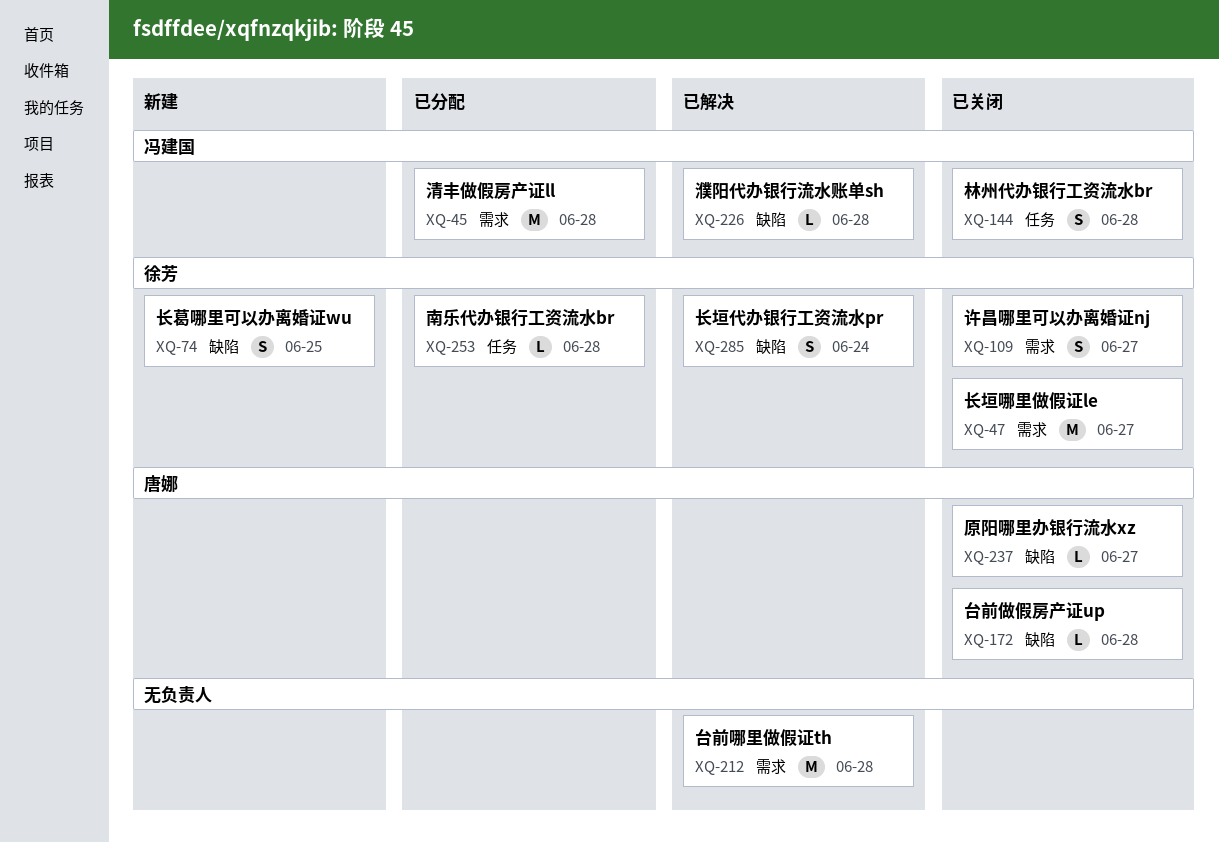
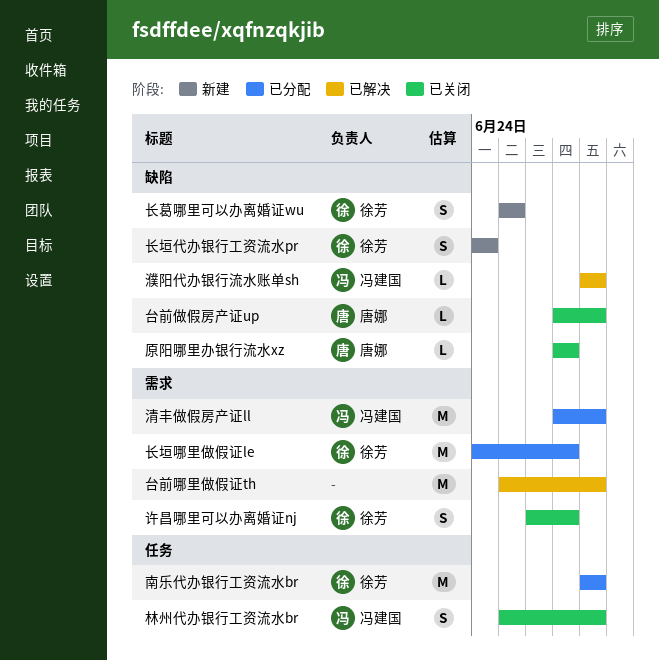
南乐代办银行工资流水br, estimate: L -> M
长垣代办银行工资流水pr, status: 已解决 -> 新建
长垣哪里做假证le, status: 已关闭 -> 已分配

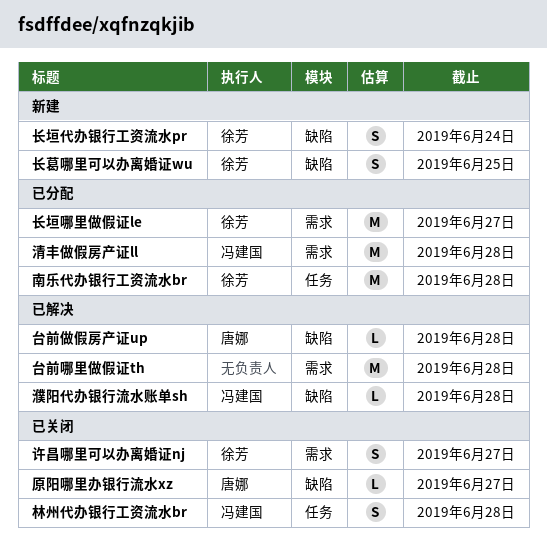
台前做假房产证up, status: 已关闭 -> 已解决

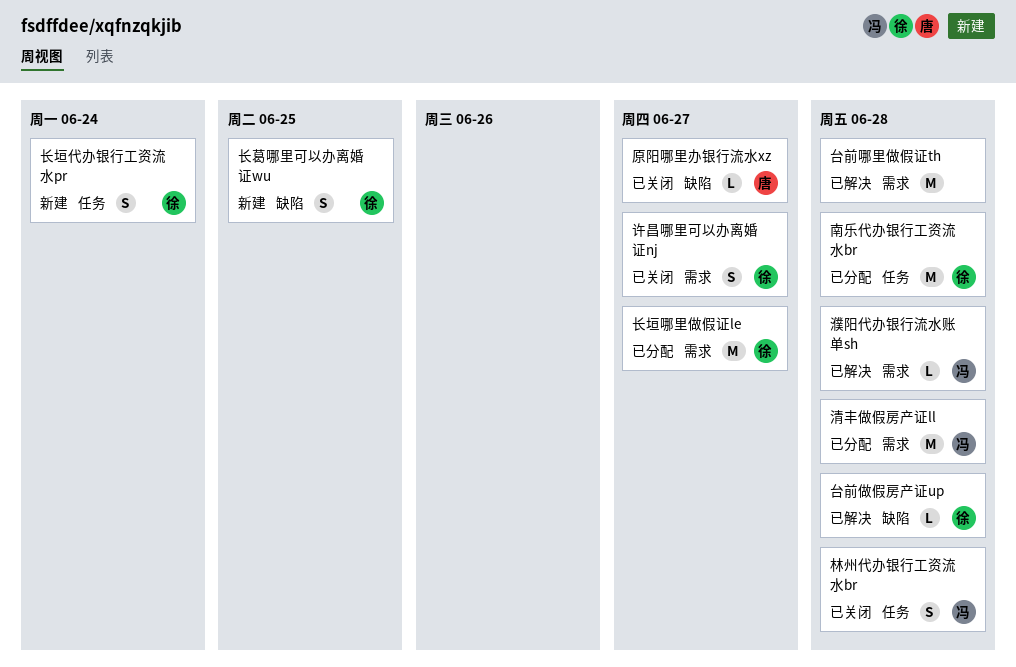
台前做假房产证up, owner: 唐娜 -> 徐芳
濮阳代办银行流水账单sh, label: 缺陷 -> 需求
长垣代办银行工资流水pr, label: 缺陷 -> 任务

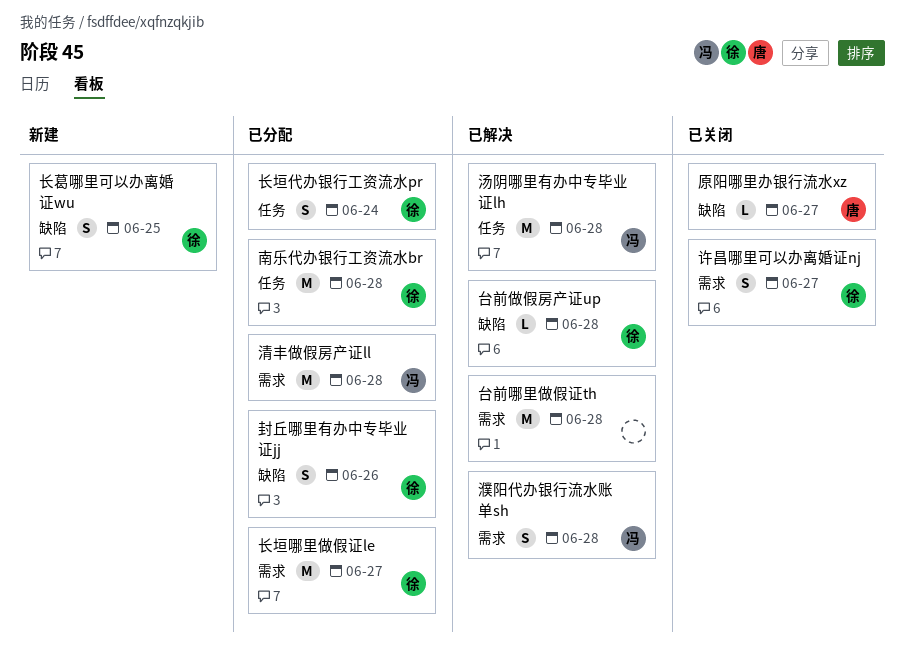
封丘哪里有办中专毕业证jj: none -> present
林州代办银行工资流水br: present -> none
汤阴哪里有办中专毕业证lh: none -> present
濮阳代办银行流水账单sh, estimate: L -> S
长垣代办银行工资流水pr, status: 新建 -> 已分配

